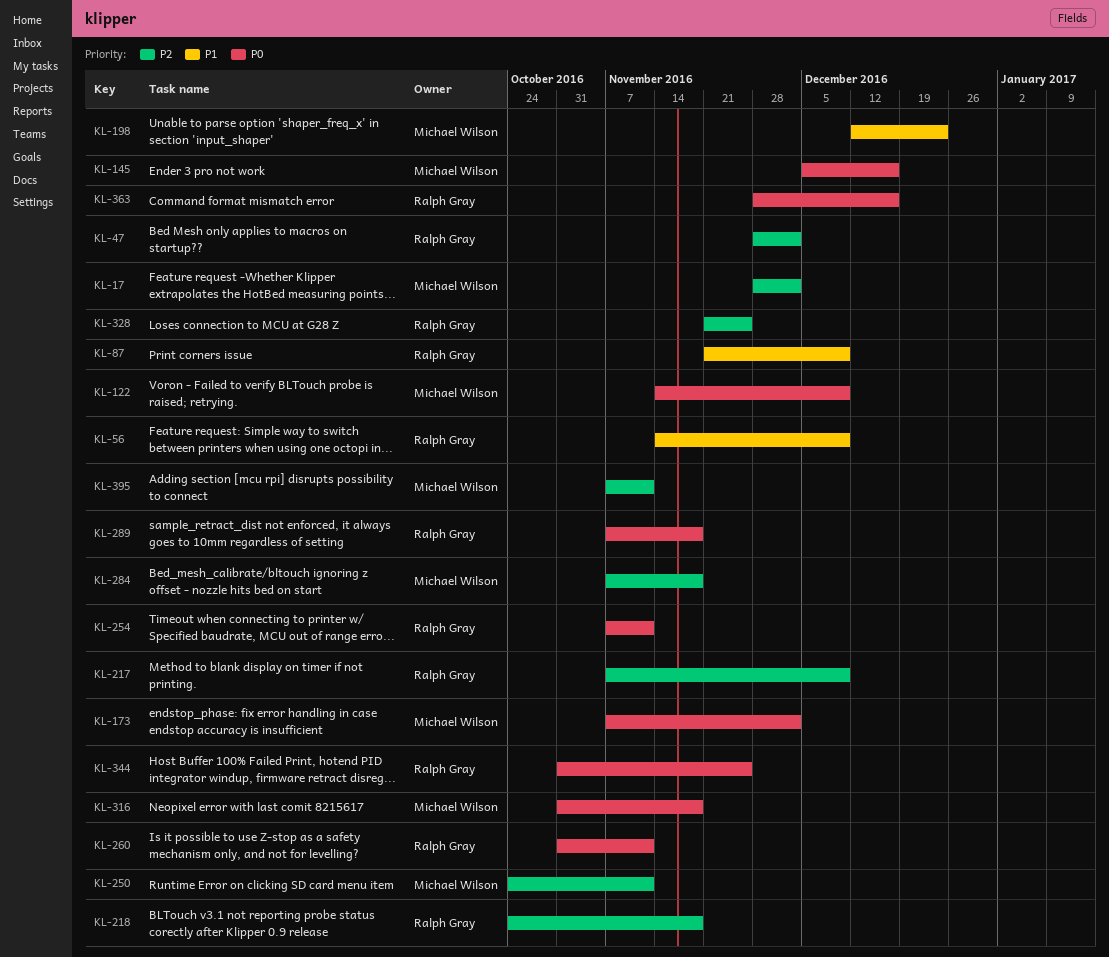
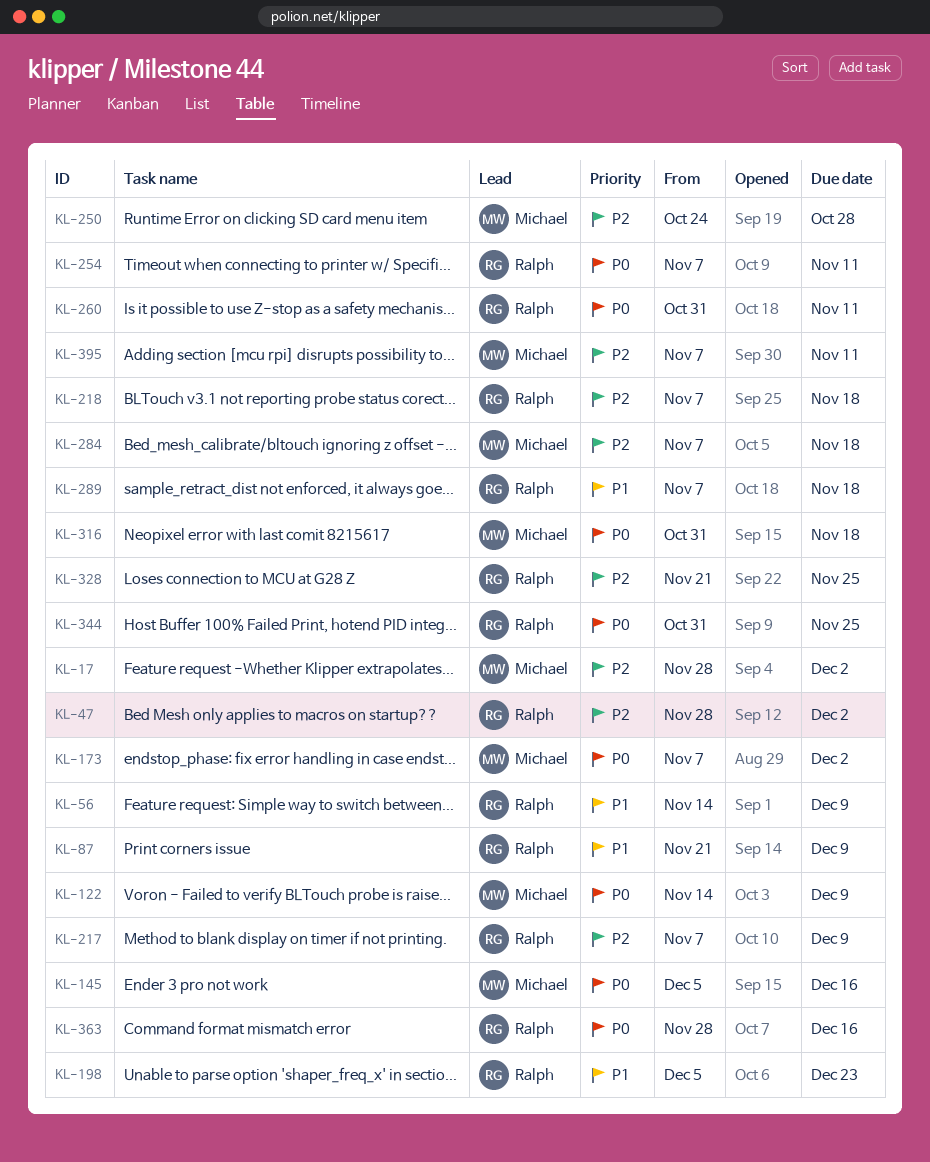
KL-198, owner: Michael Wilson -> Ralph Gray
KL-198, start: Dec 12 -> Dec 5
KL-218, start: Oct 24 -> Nov 7
KL-250, due: Nov 11 -> Oct 28
KL-289, priority: P0 -> P1

